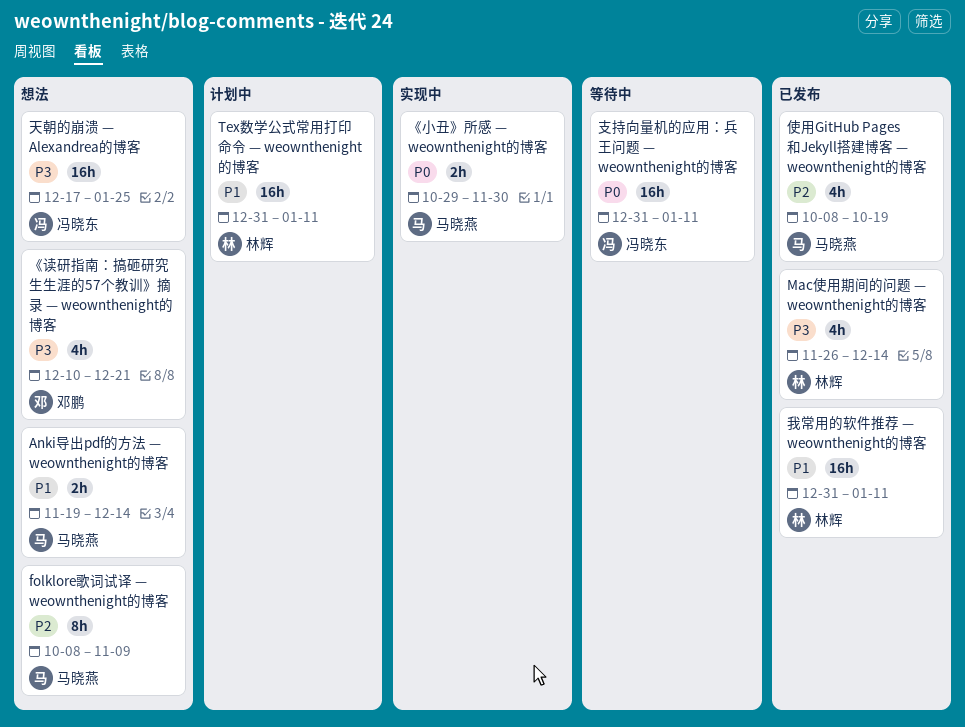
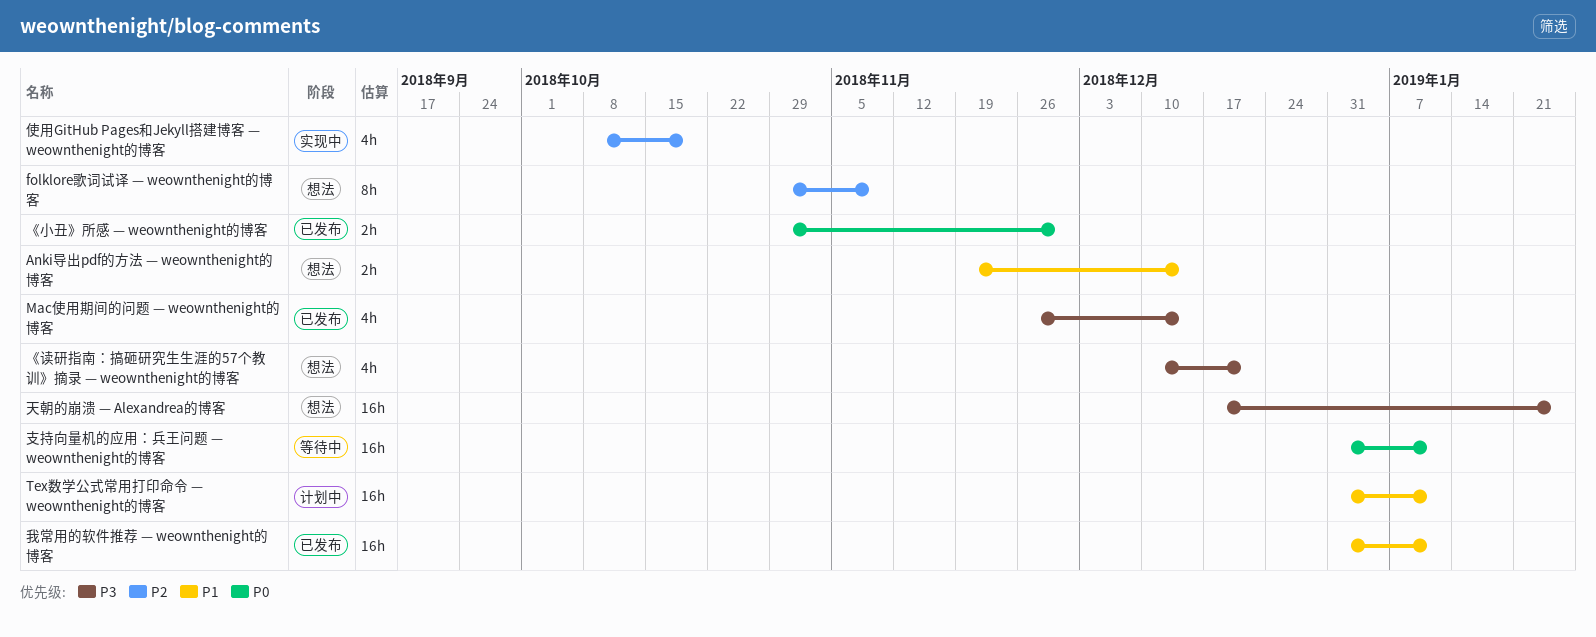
folklore歌词试译 — weownthenight的博客, start: Oct 8 -> Oct 29
《小丑》所感 — weownthenight的博客, status: 实现中 -> 已发布
使用GitHub Pages和Jekyll搭建博客 — weownthenight的博客, status: 已发布 -> 实现中

